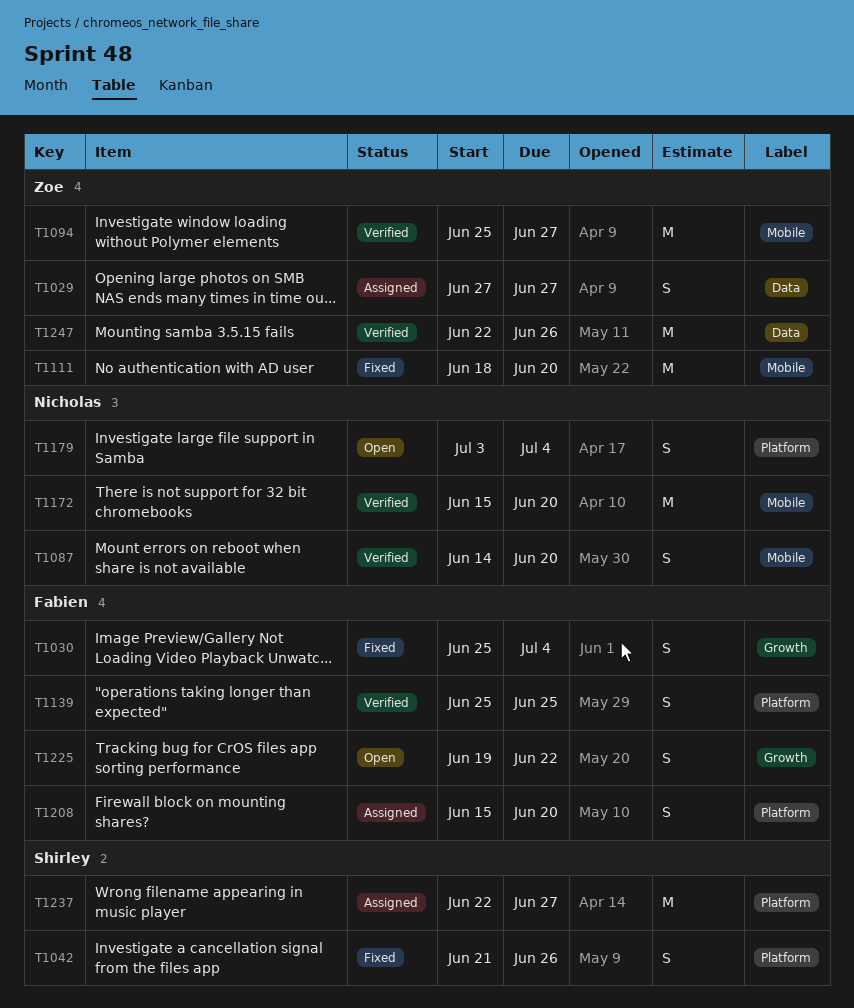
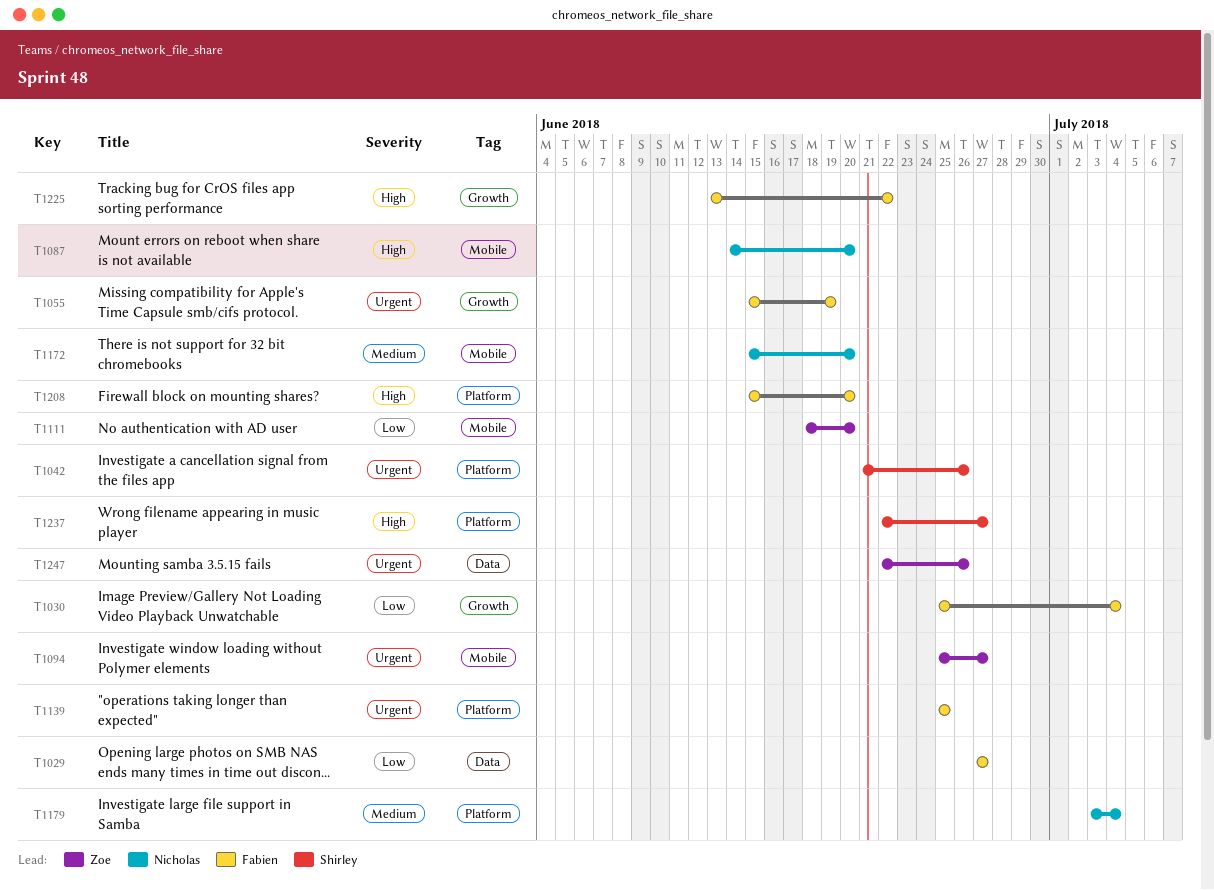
T1029, owner: Zoe -> Fabien
T1055: none -> present
T1225, start: Jun 19 -> Jun 13

